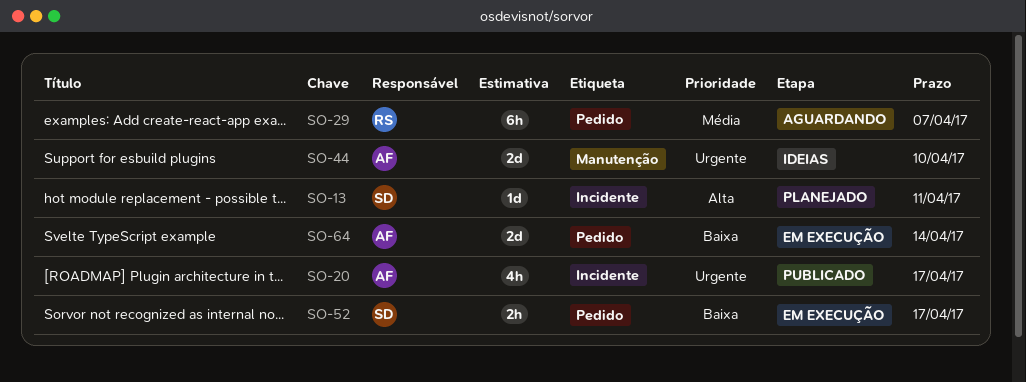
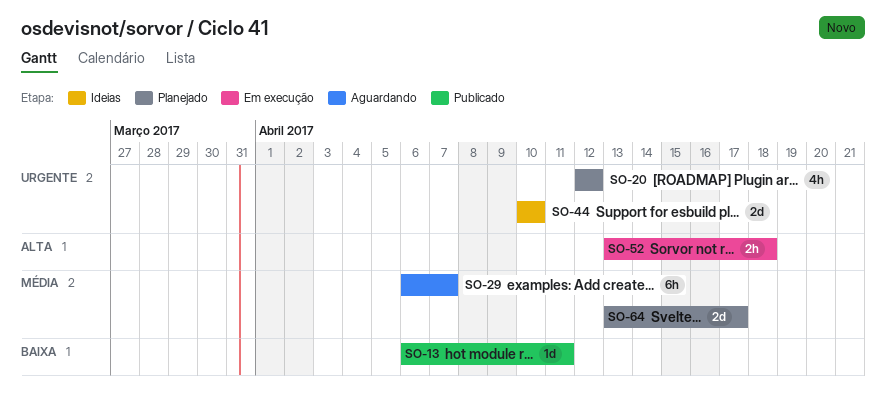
SO-13, status: Planejado -> Publicado
SO-13, priority: Alta -> Baixa
SO-20, status: Publicado -> Planejado
SO-20, due: Apr 17 -> Apr 12
SO-52, priority: Baixa -> Alta
SO-52, due: Apr 17 -> Apr 18
SO-64, status: Em execução -> Planejado
SO-64, priority: Baixa -> Média
SO-64, due: Apr 14 -> Apr 17

